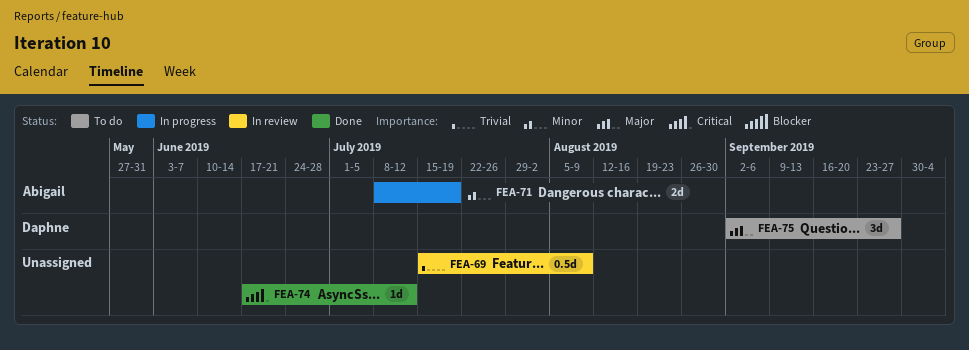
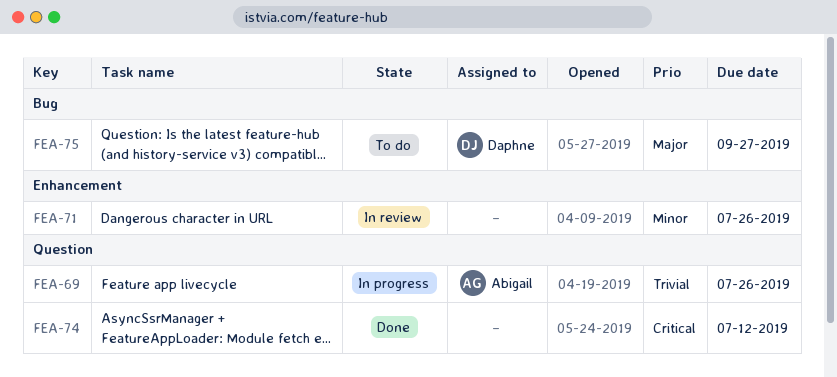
FEA-69, status: In review -> In progress
FEA-69, owner: none -> Abigail
FEA-69, due: Aug 9 -> Jul 26
FEA-71, status: In progress -> In review
FEA-71, owner: Abigail -> none
FEA-71, due: Jul 19 -> Jul 26

